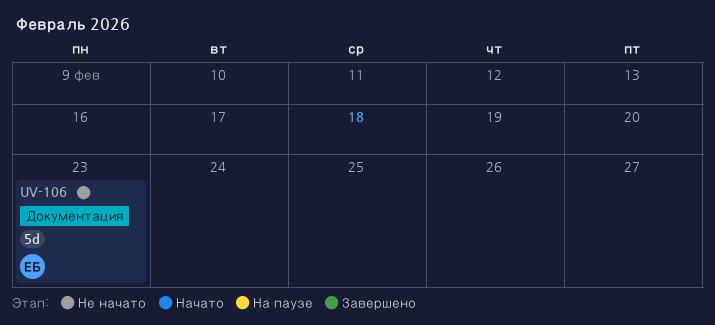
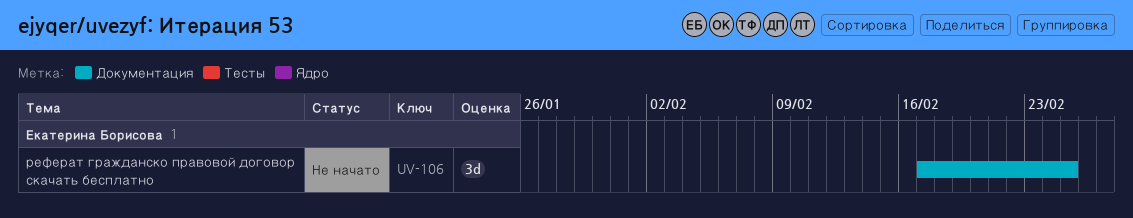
UV-106, estimate: 5d -> 3d
UV-106, due: Feb 23 -> Feb 25

